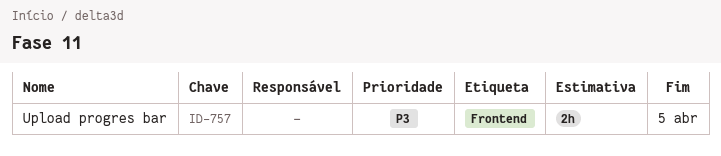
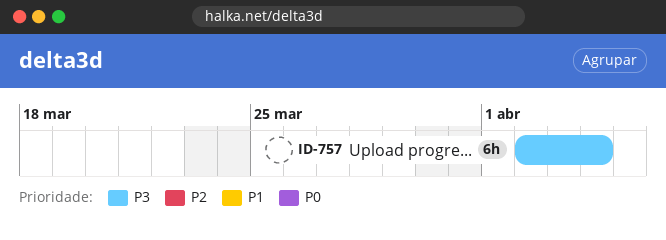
ID-757, estimate: 2h -> 6h
ID-757, due: Apr 5 -> Apr 4

